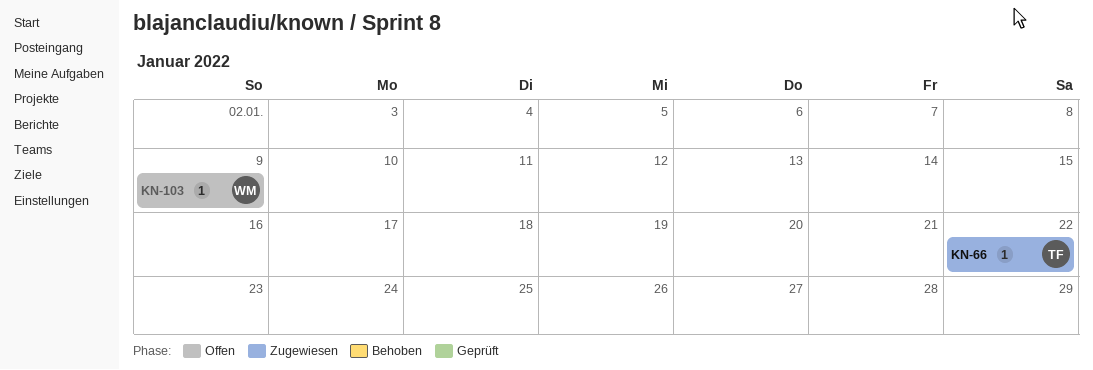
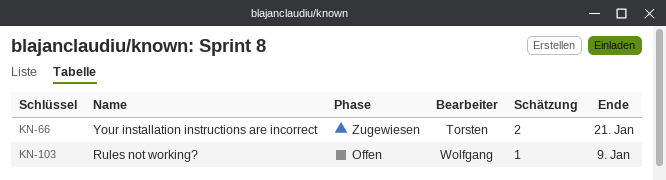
KN-66, estimate: 1 -> 2
KN-66, due: Jan 22 -> Jan 21

